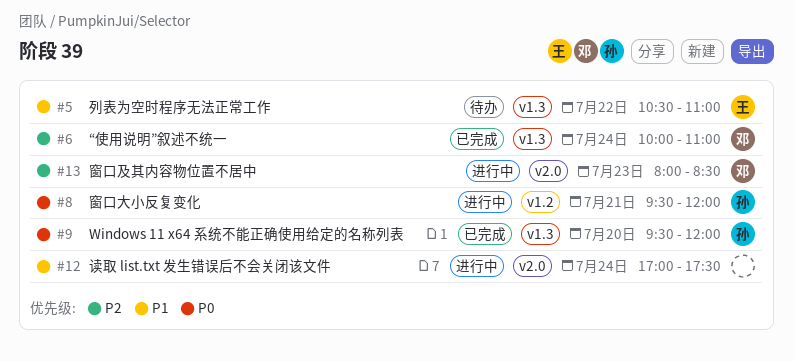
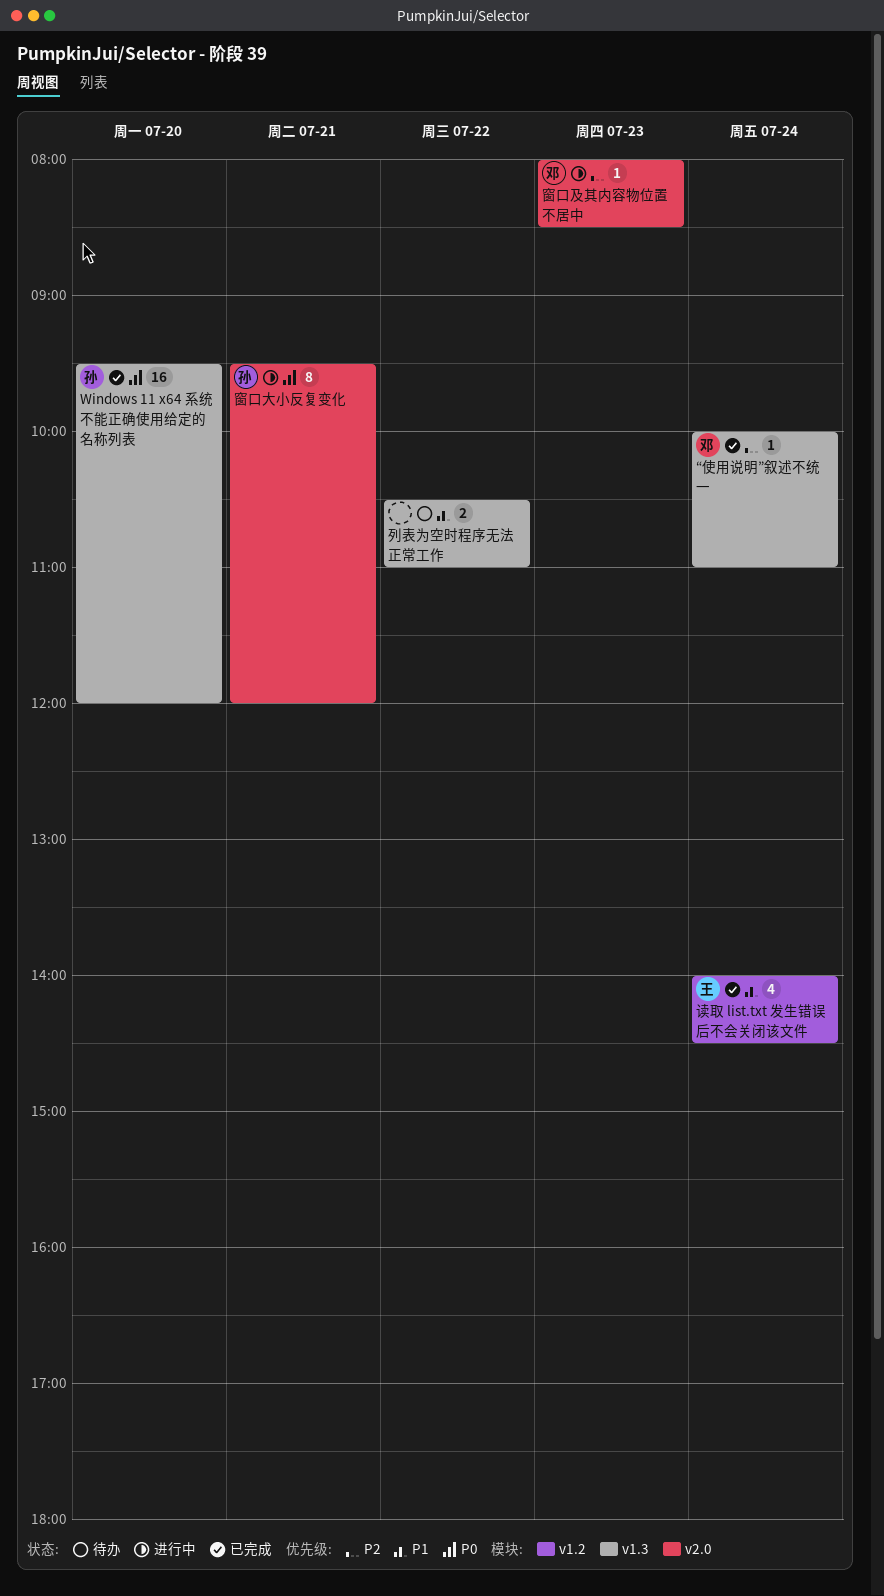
列表为空时程序无法正常工作, owner: 王 -> none
窗口大小反复变化, label: v1.2 -> v2.0
读取 list.txt 发生错误后不会关闭该文件, status: 进行中 -> 已完成
读取 list.txt 发生错误后不会关闭该文件, owner: none -> 王
读取 list.txt 发生错误后不会关闭该文件, label: v2.0 -> v1.2
读取 list.txt 发生错误后不会关闭该文件, begins: 17:00 -> 14:00
读取 list.txt 发生错误后不会关闭该文件, ends: 17:30 -> 14:30

